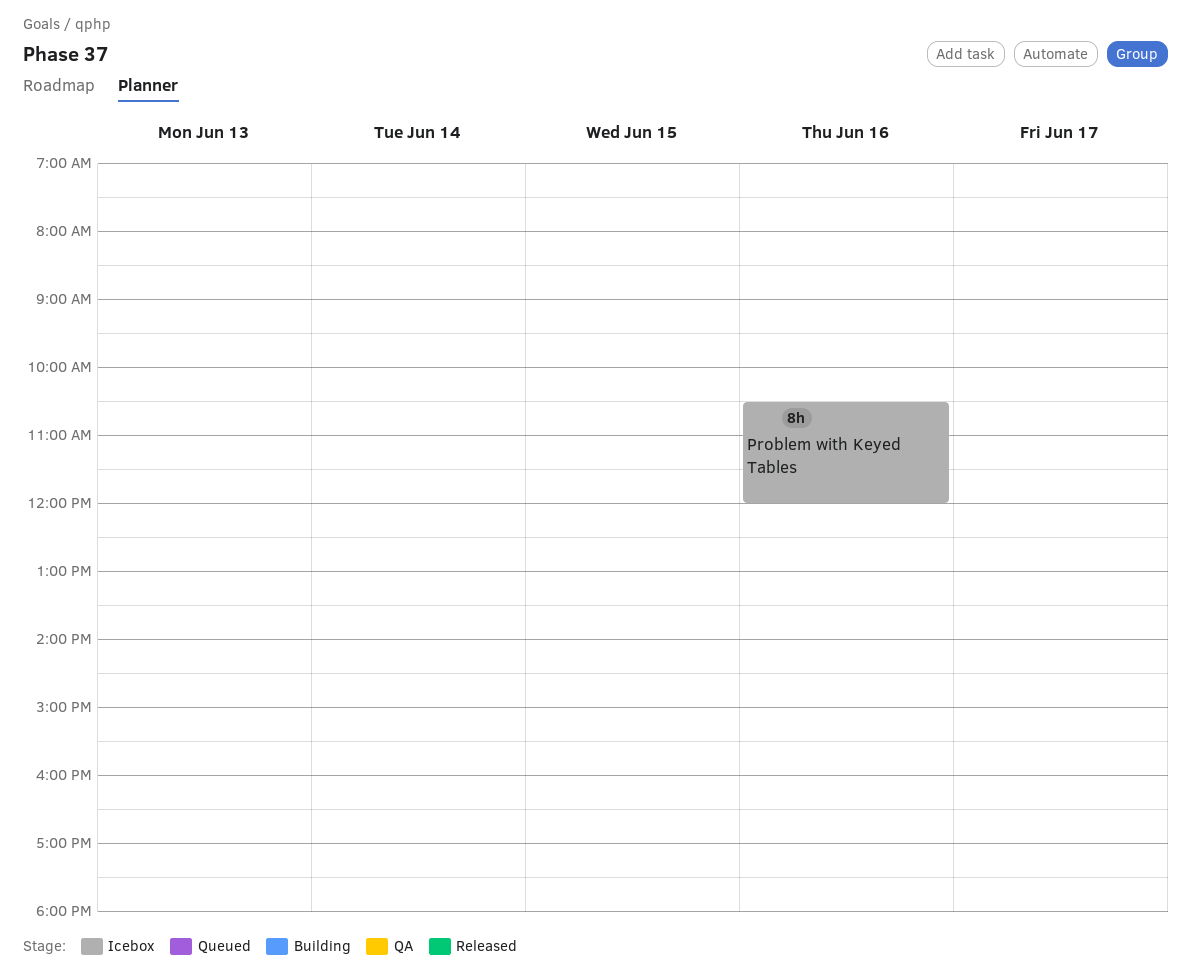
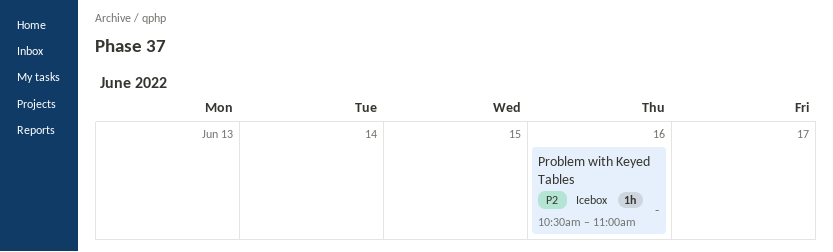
Problem with Keyed Tables, estimate: 8h -> 1h
Problem with Keyed Tables, ends: 12:00 -> 11:00

